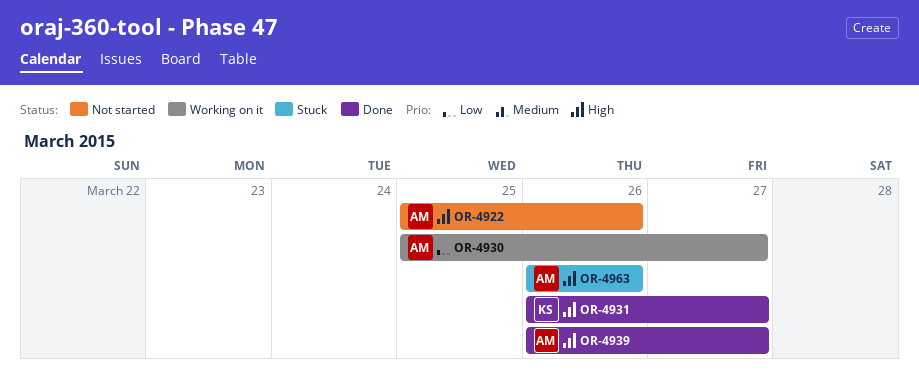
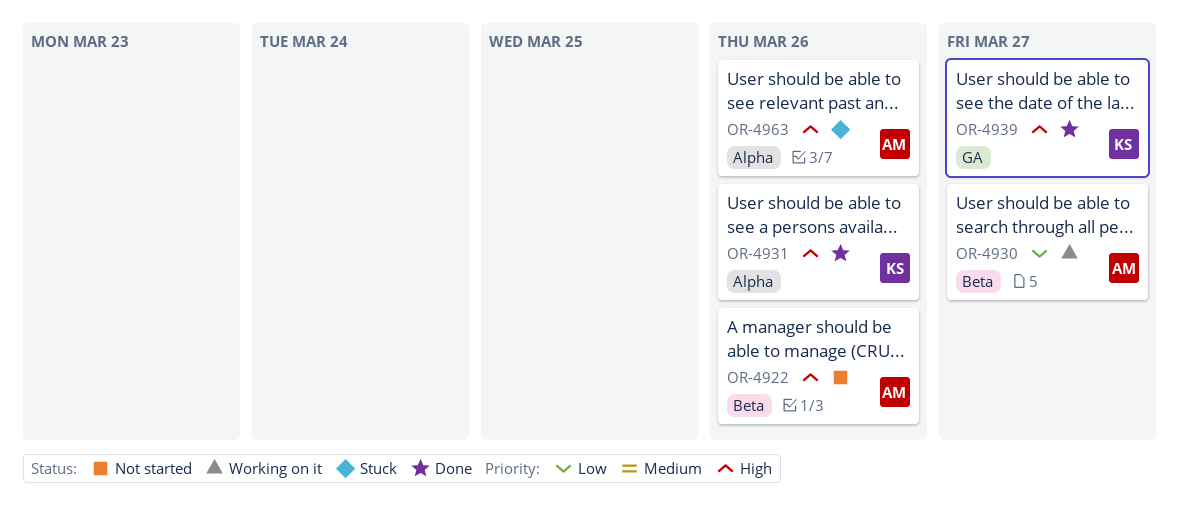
OR-4931, due: Mar 27 -> Mar 26
OR-4939, owner: AM -> KS

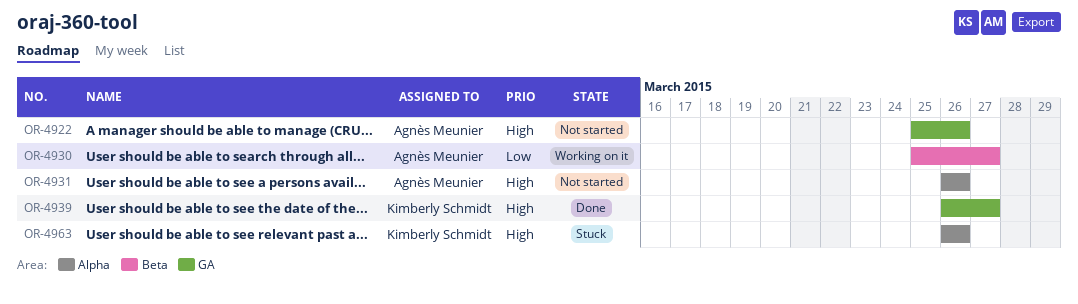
OR-4922, label: Beta -> GA
OR-4931, status: Done -> Not started
OR-4931, owner: Kimberly Schmidt -> Agnès Meunier
OR-4963, owner: Agnès Meunier -> Kimberly Schmidt

